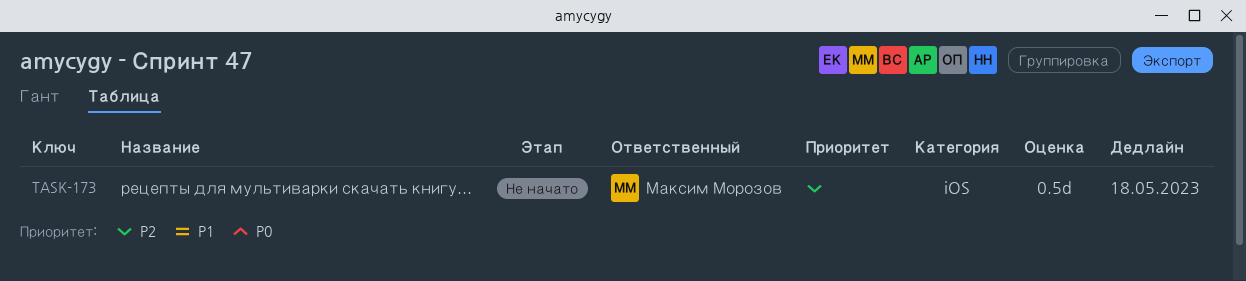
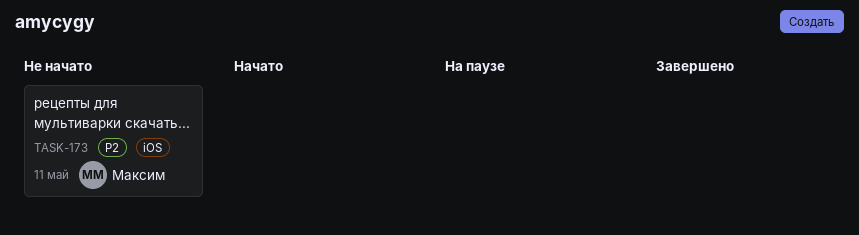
TASK-173, due: May 18 -> May 11

